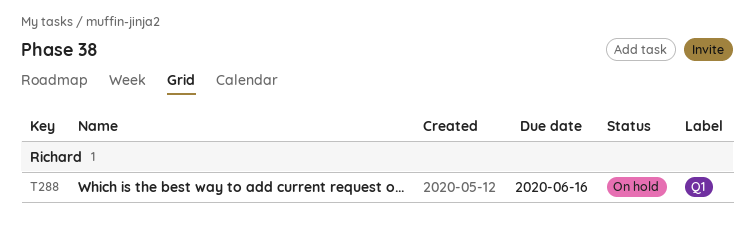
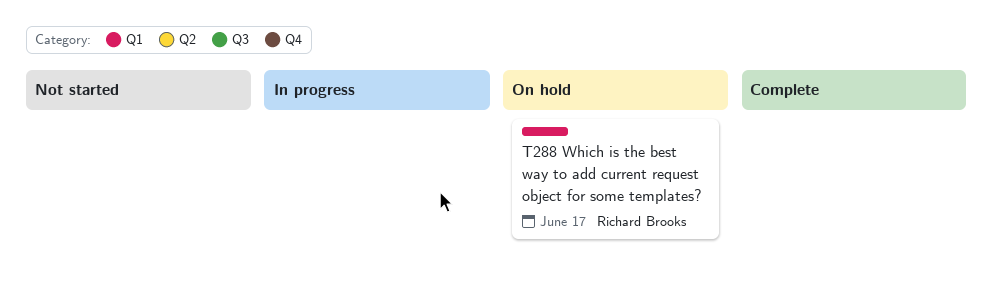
T288, due: Jun 16 -> Jun 17

